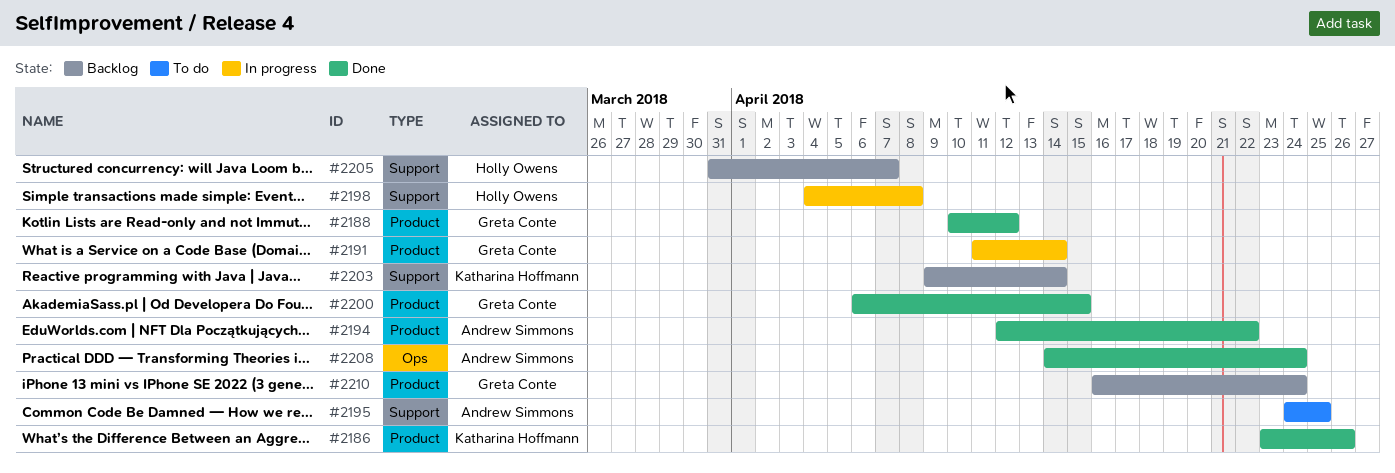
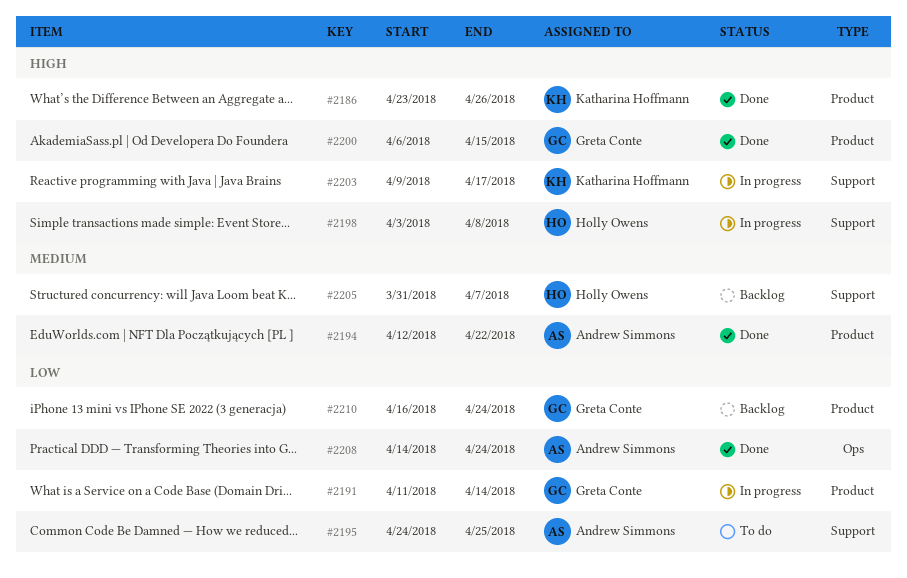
#2188: present -> none
#2198, start: Apr 4 -> Apr 3
#2203, status: Backlog -> In progress
#2203, due: Apr 14 -> Apr 17

